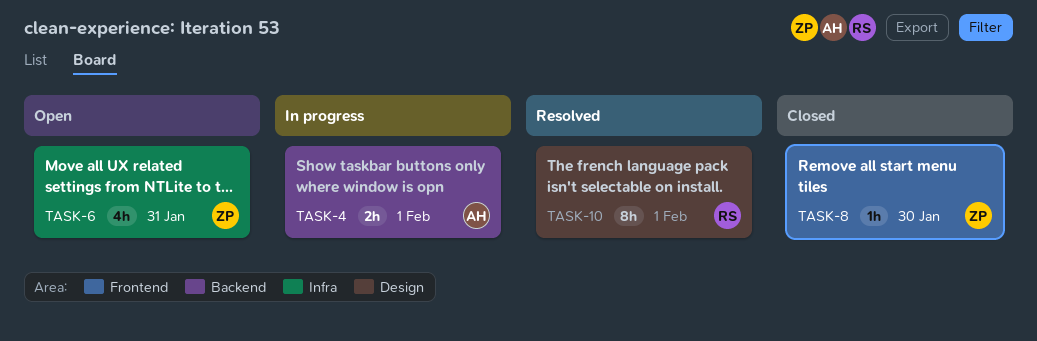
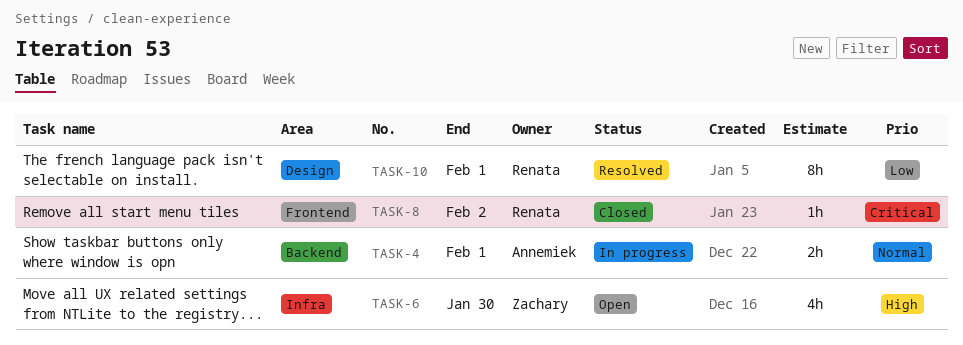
TASK-6, due: Jan 31 -> Jan 30
TASK-8, owner: Zachary -> Renata
TASK-8, due: Jan 30 -> Feb 2

